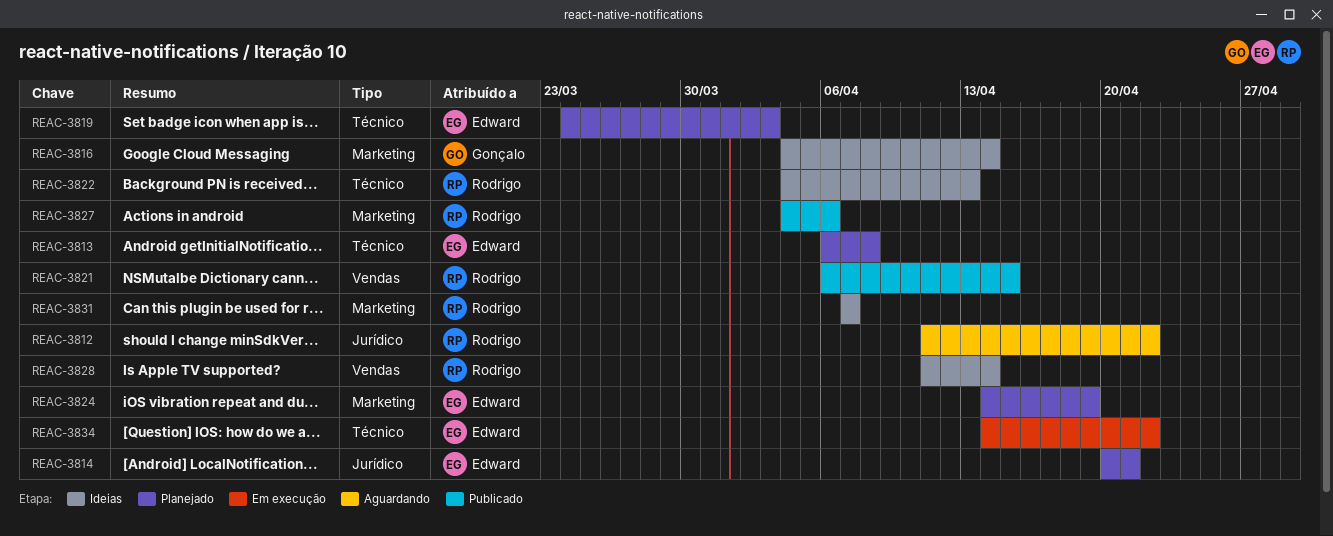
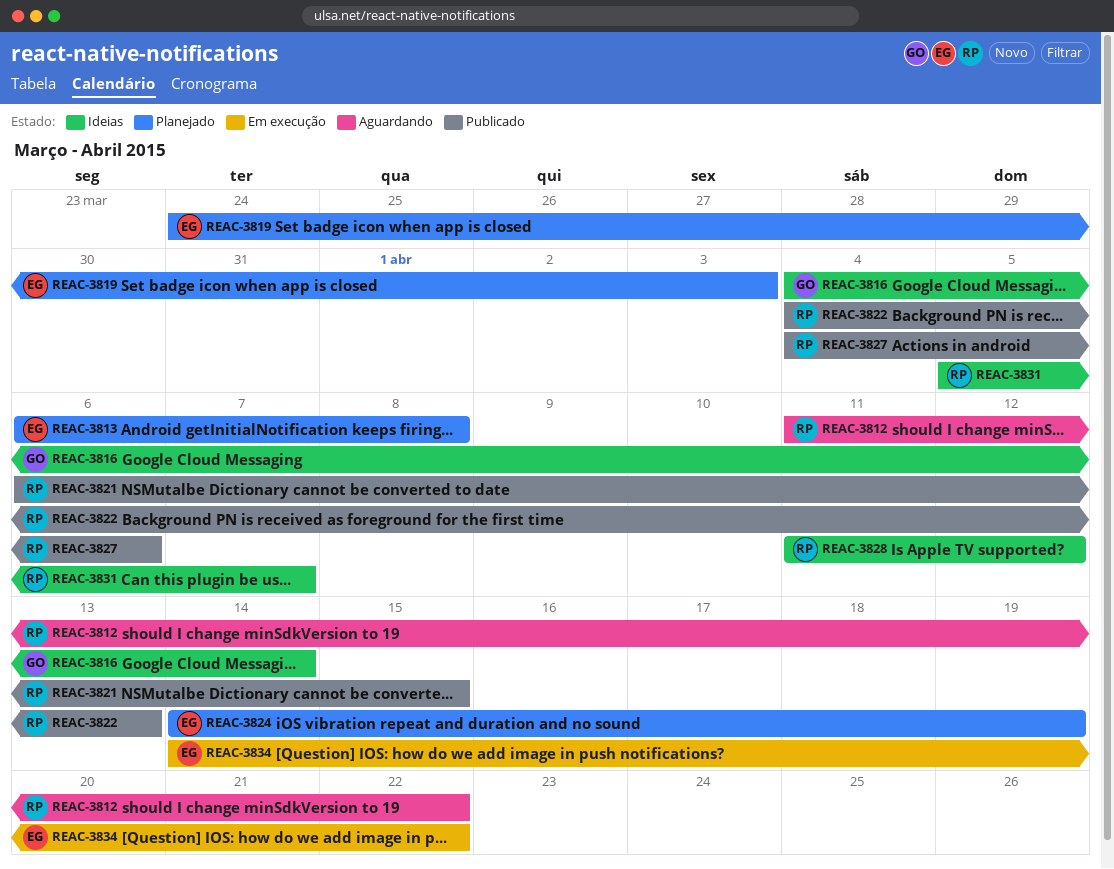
REAC-3814: present -> none
REAC-3822, status: Ideias -> Publicado
REAC-3828, due: Apr 14 -> Apr 12
REAC-3831, start: Apr 7 -> Apr 5

